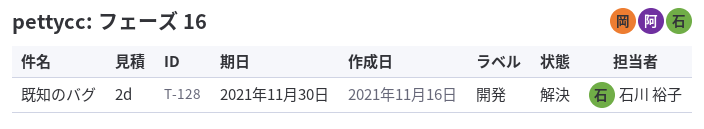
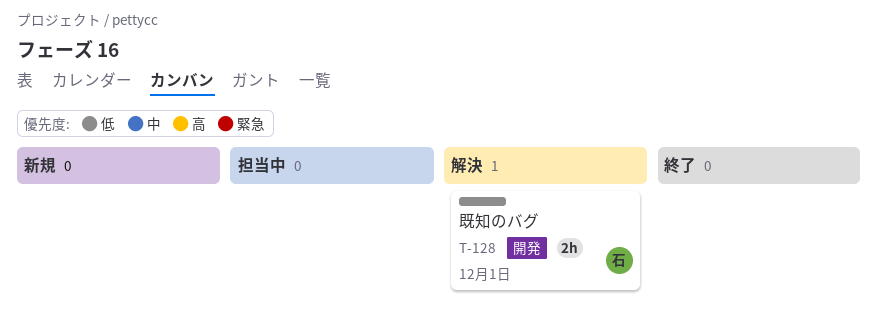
T-128, estimate: 2d -> 2h
T-128, due: Nov 30 -> Dec 1

